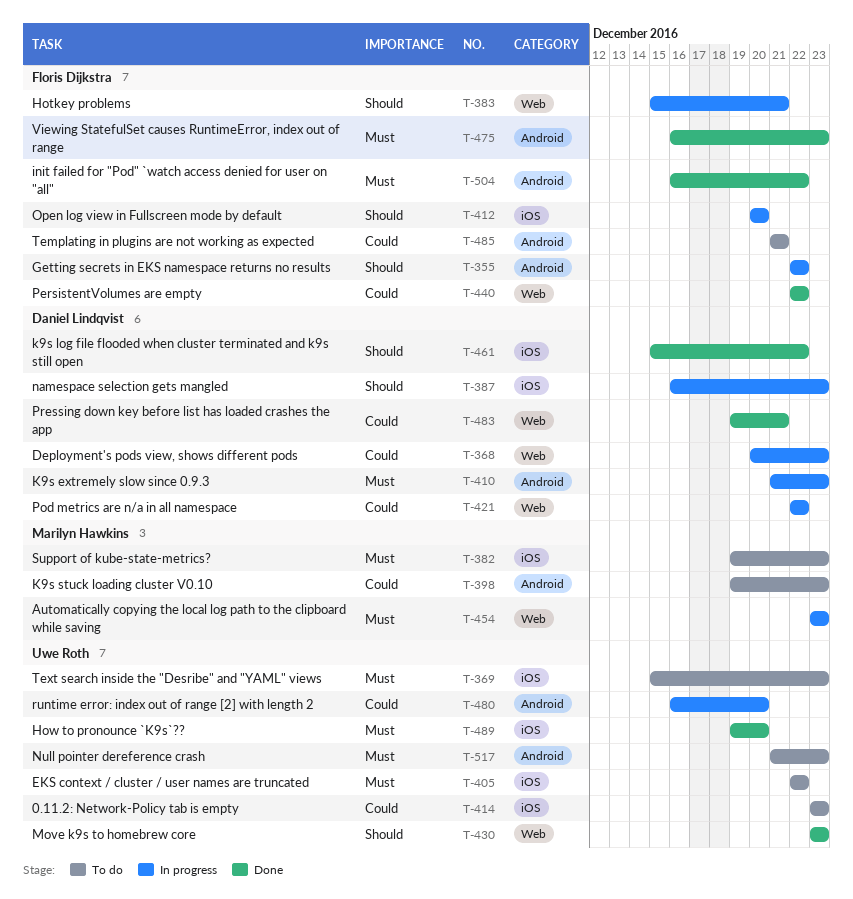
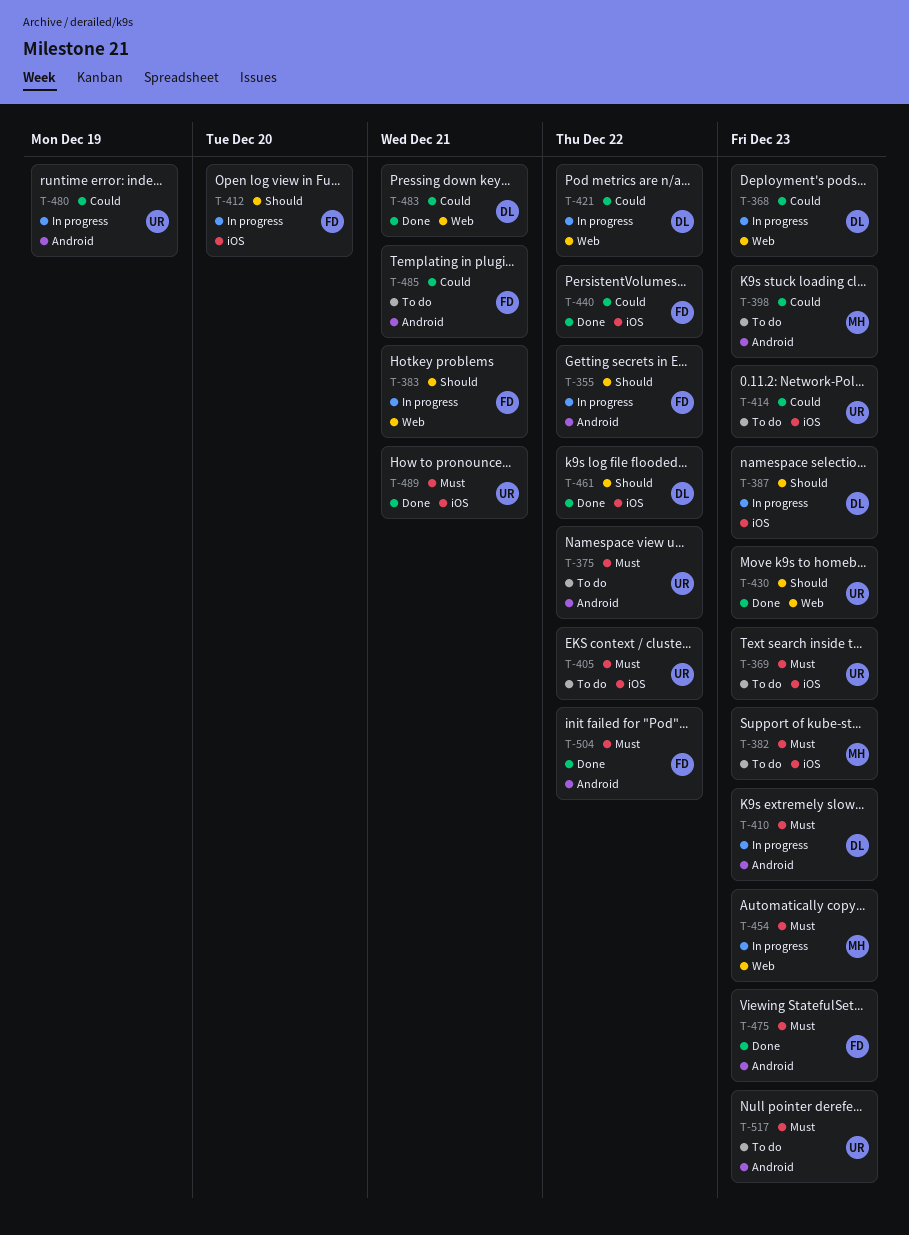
T-375: none -> present
T-440, label: Web -> iOS
T-480, due: Dec 20 -> Dec 19
T-489, due: Dec 20 -> Dec 21

